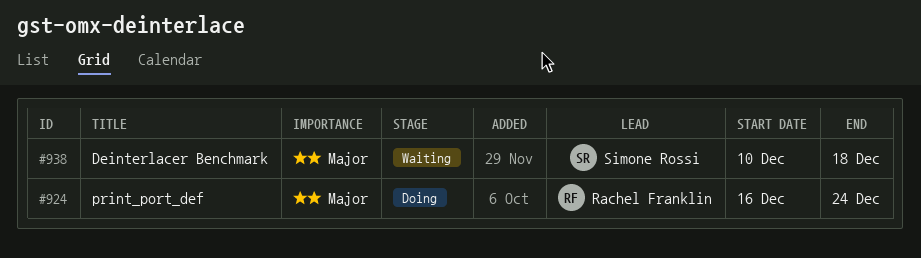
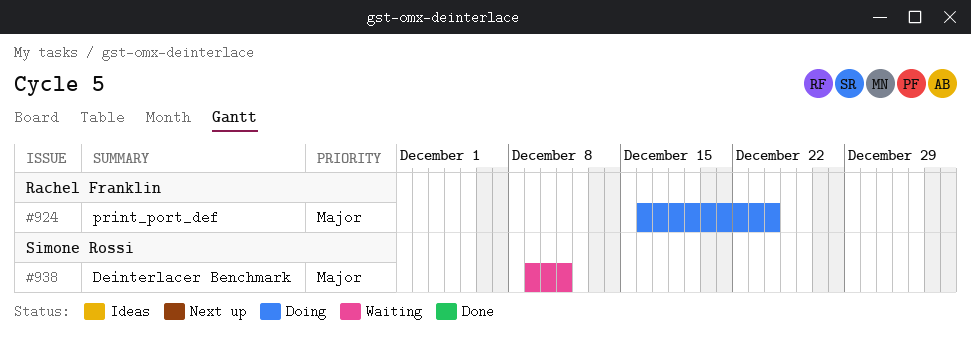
#938, start: Dec 10 -> Dec 9
#938, due: Dec 18 -> Dec 11

